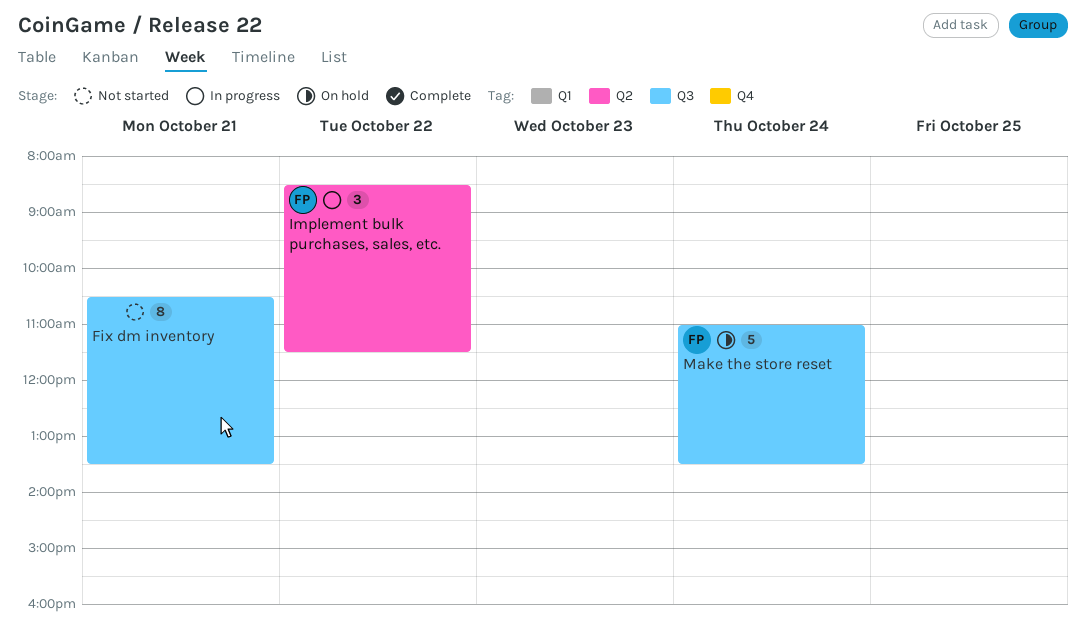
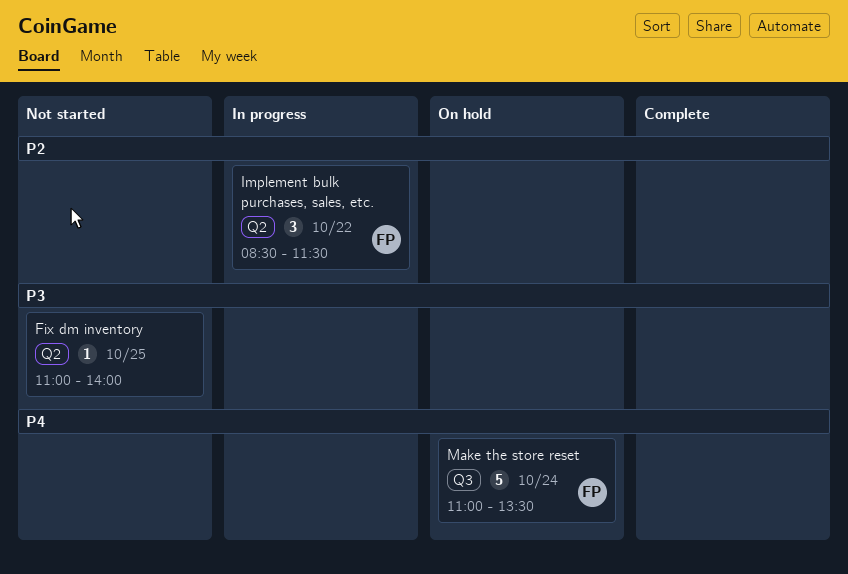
Fix dm inventory, label: Q3 -> Q2
Fix dm inventory, estimate: 8 -> 1
Fix dm inventory, day: Oct 21 -> Oct 25
Fix dm inventory, begins: 10:30 -> 11:00
Fix dm inventory, ends: 13:30 -> 14:00

